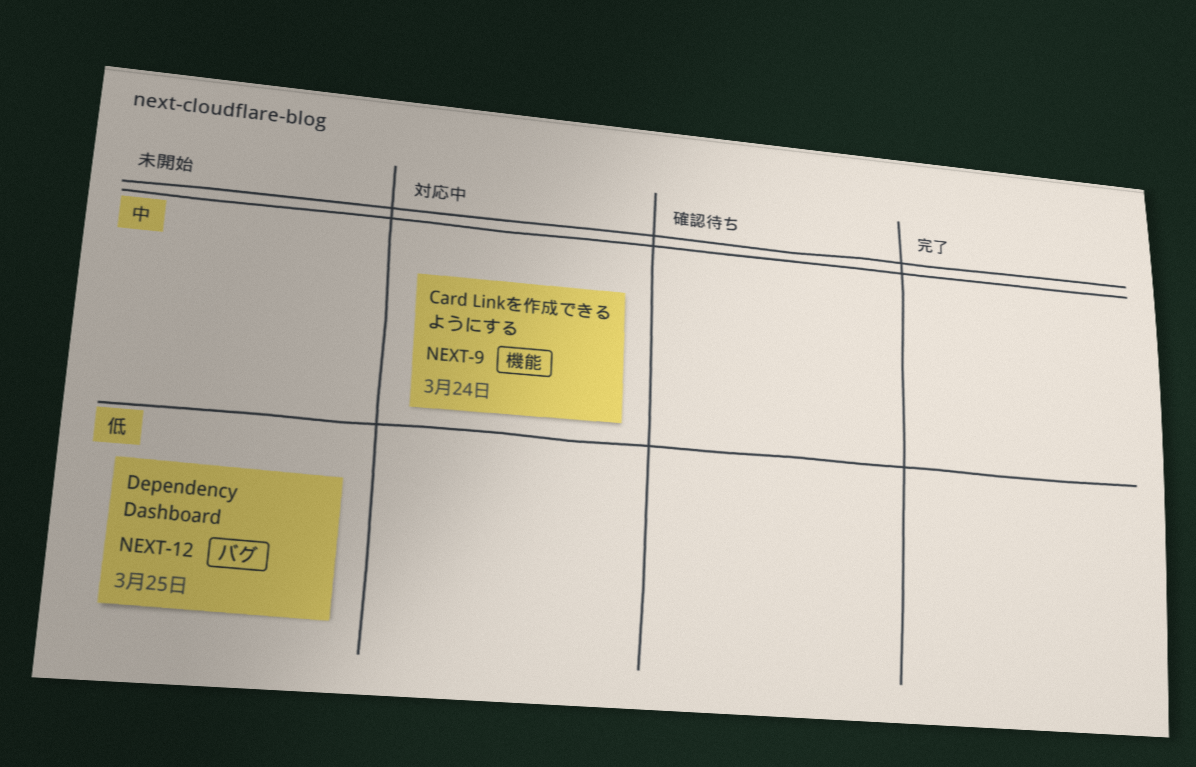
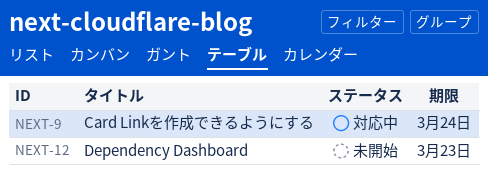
NEXT-12, due: Mar 25 -> Mar 23

